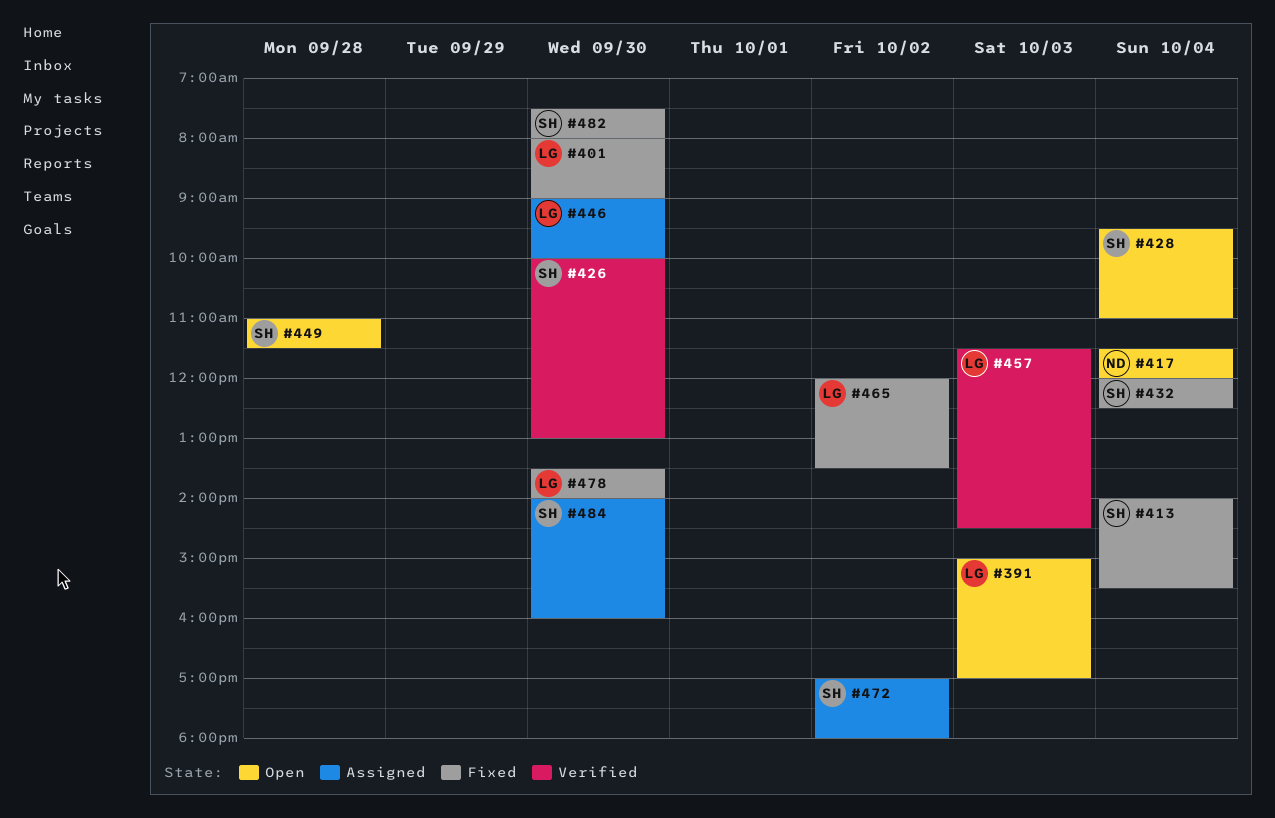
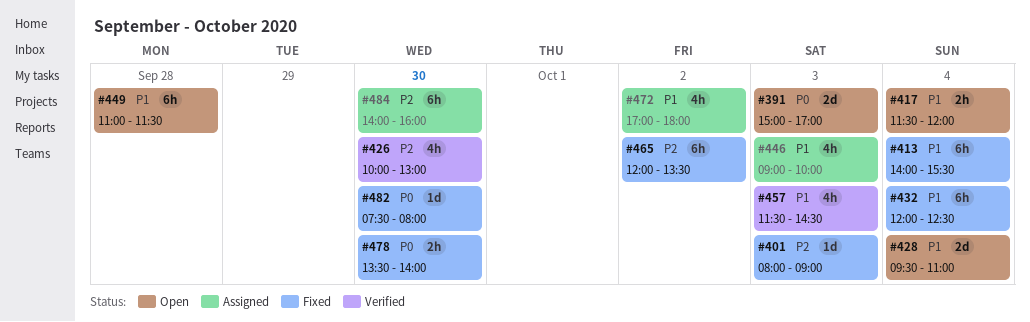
#401, day: Sep 30 -> Oct 3
#446, day: Sep 30 -> Oct 3

